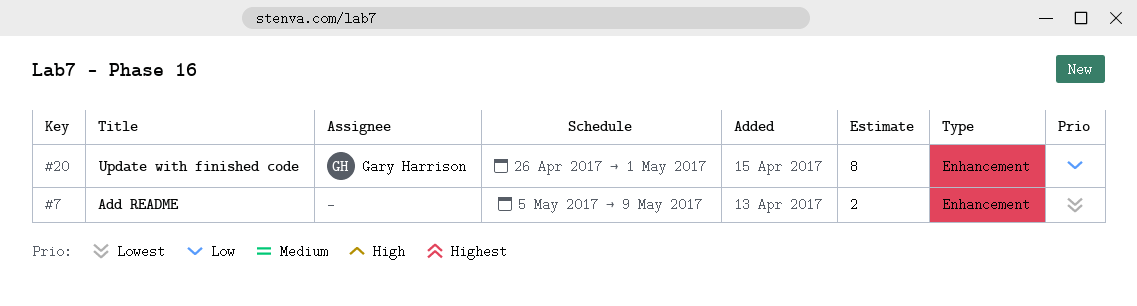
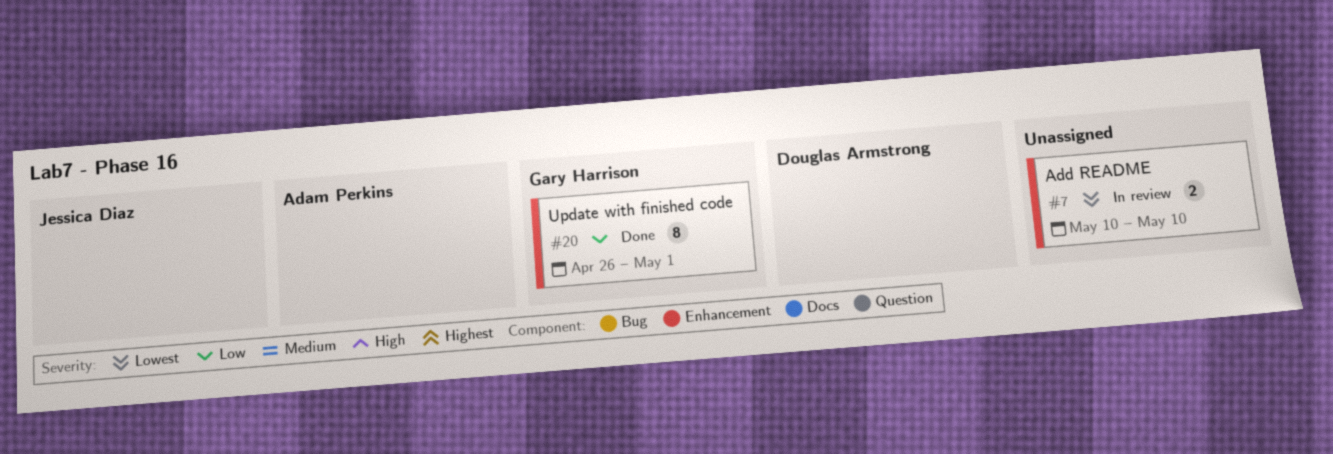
#7, start: May 5 -> May 10
#7, due: May 9 -> May 10

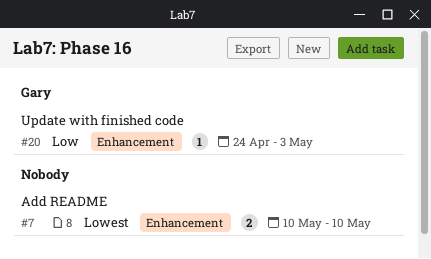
#20, estimate: 8 -> 1
#20, start: Apr 26 -> Apr 24
#20, due: May 1 -> May 3

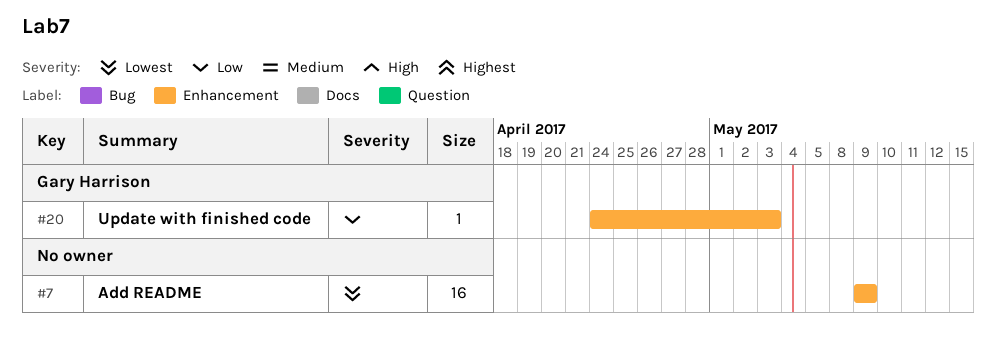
#7, estimate: 2 -> 16
#7, start: May 10 -> May 9
#7, due: May 10 -> May 9

